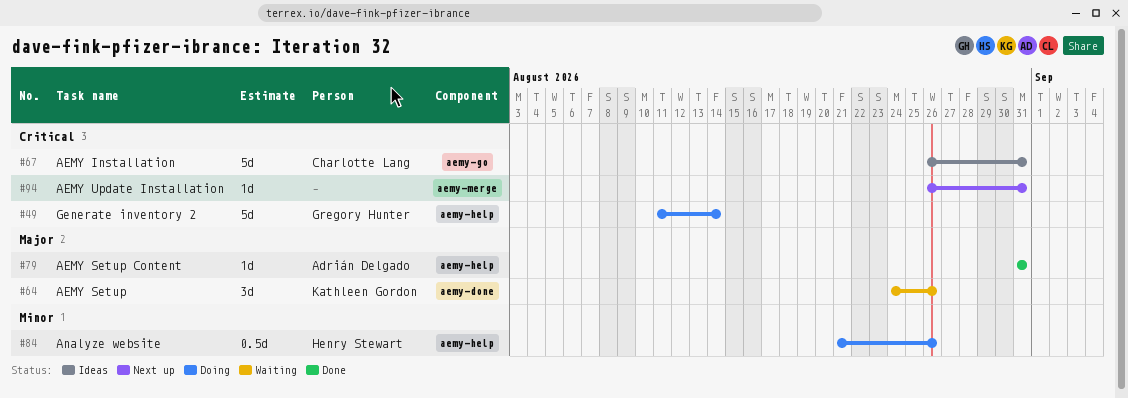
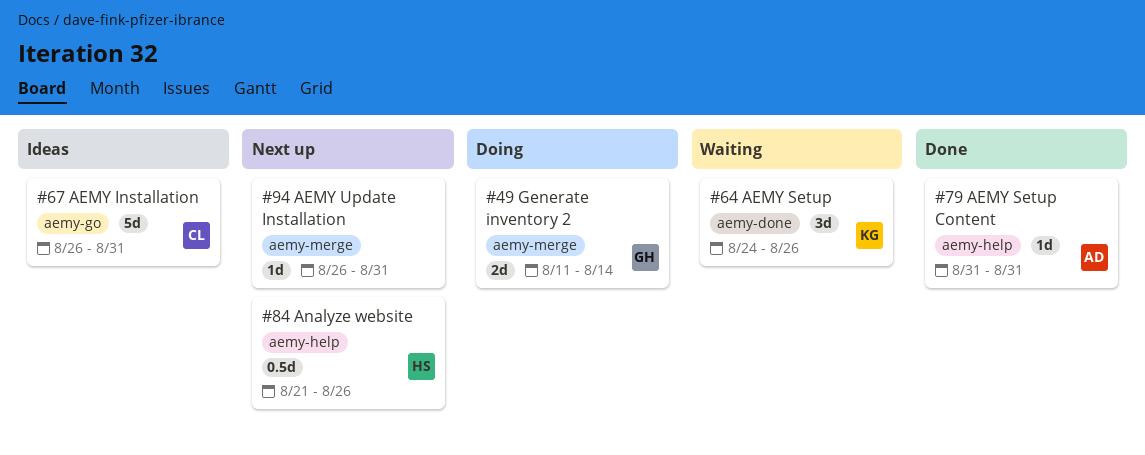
#49, label: aemy-help -> aemy-merge
#49, estimate: 5d -> 2d
#84, status: Doing -> Next up

